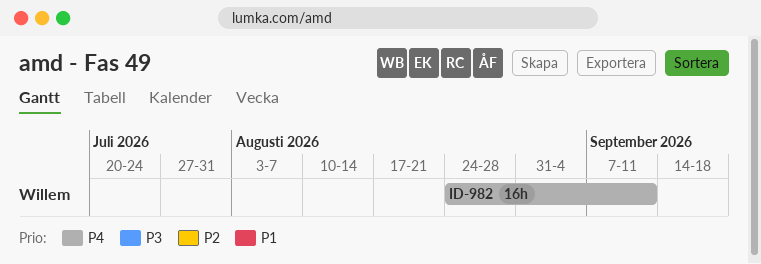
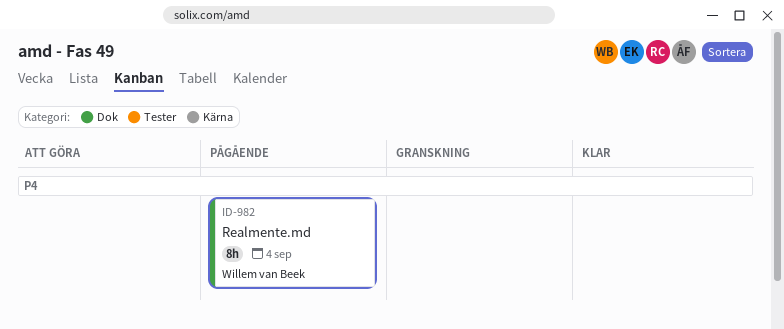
ID-982, estimate: 16h -> 8h
ID-982, due: Sep 11 -> Sep 4

